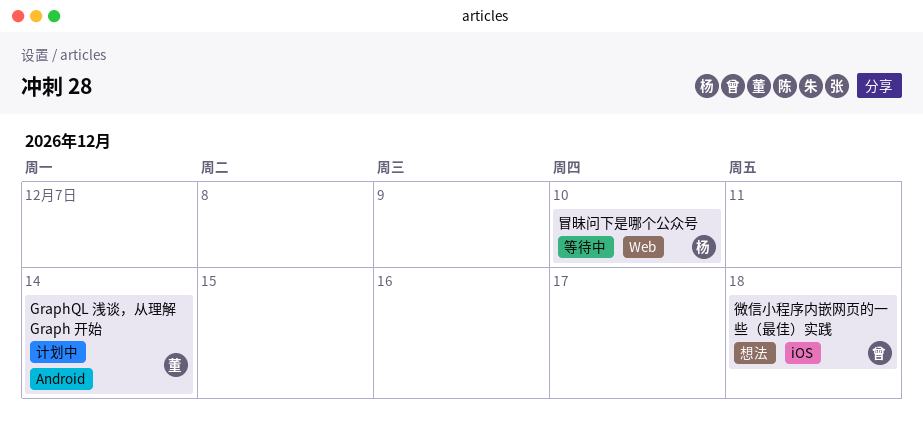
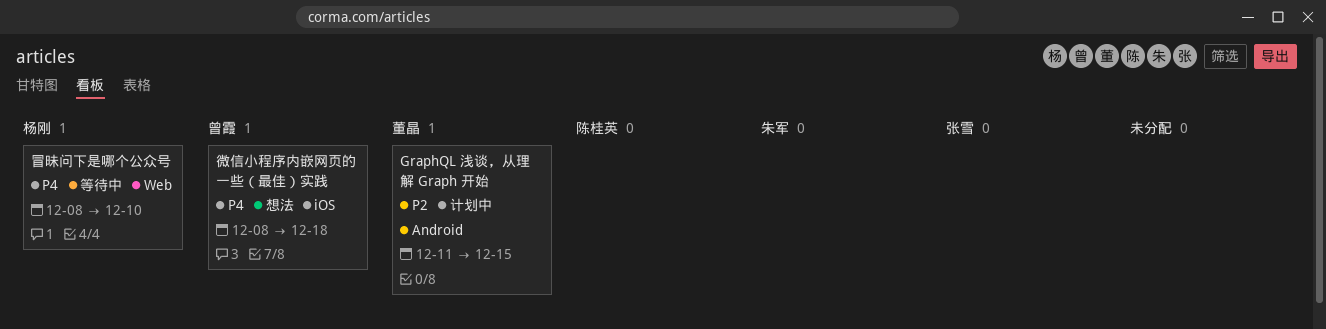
GraphQL 浅谈，从理解 Graph 开始, due: Dec 14 -> Dec 15

